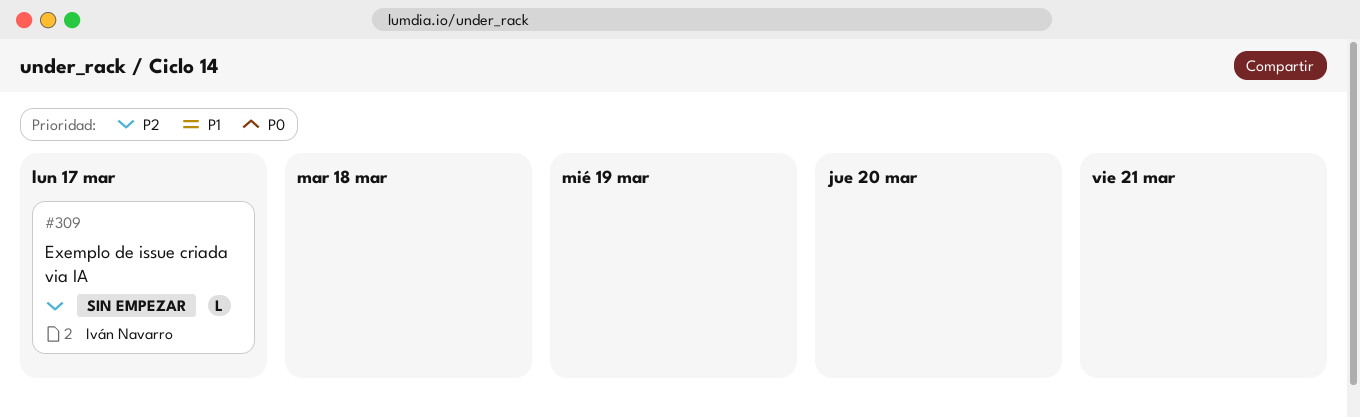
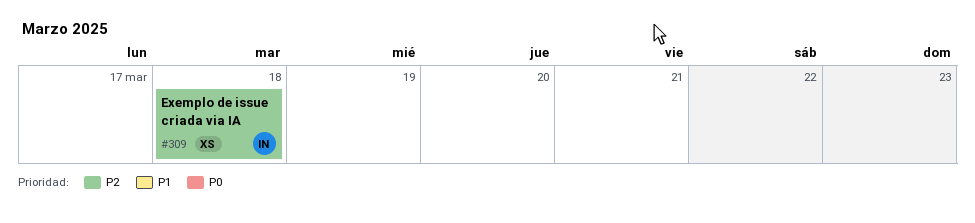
#309, estimate: L -> XS
#309, due: Mar 17 -> Mar 18

